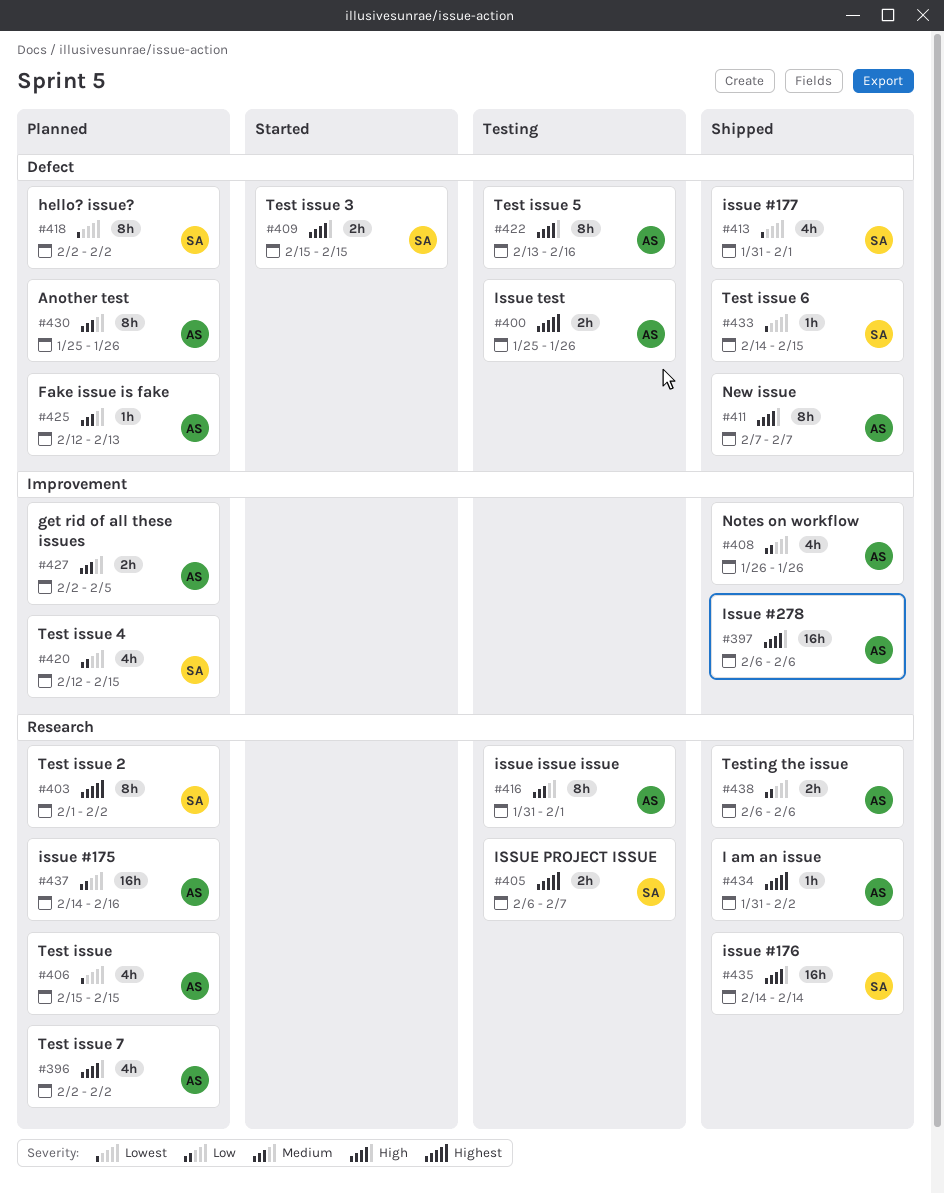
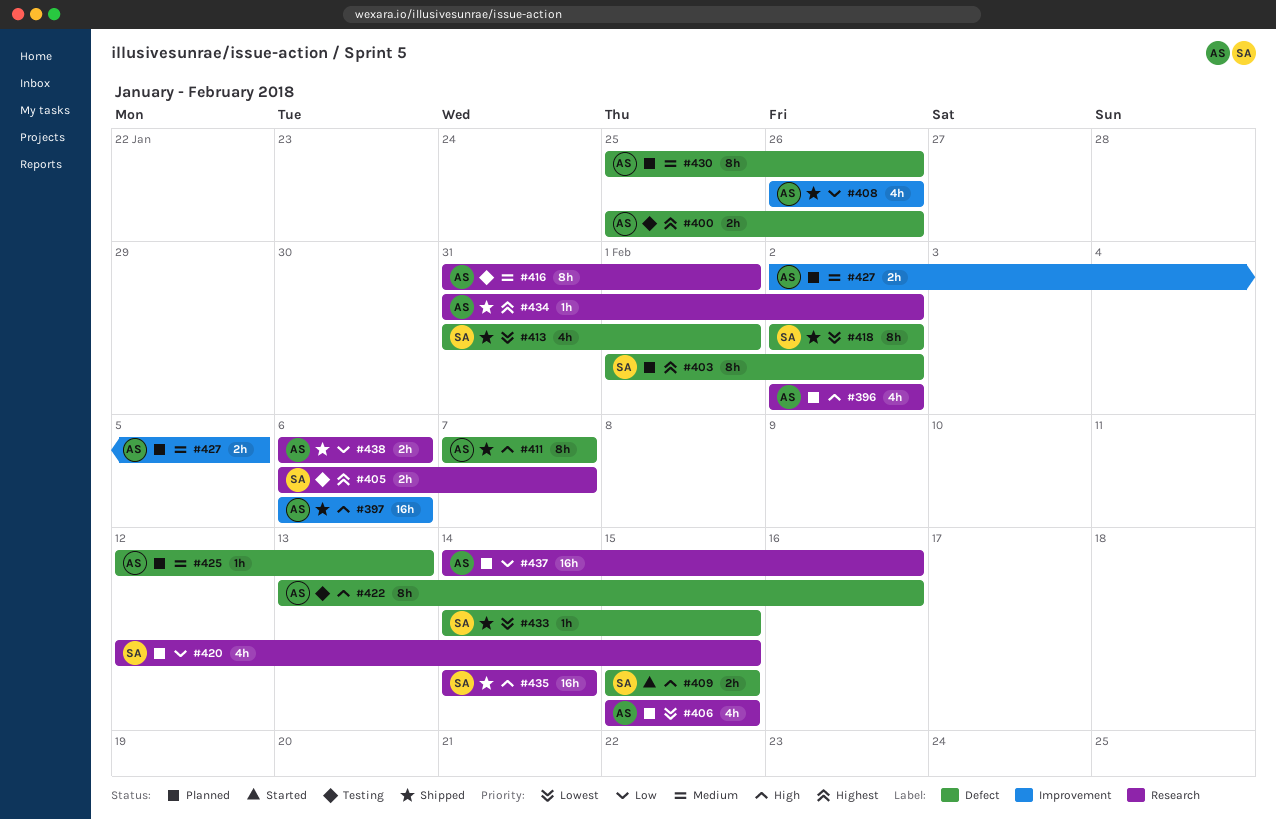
#403, label: Research -> Defect
#418, status: Planned -> Shipped
#420, label: Improvement -> Research

